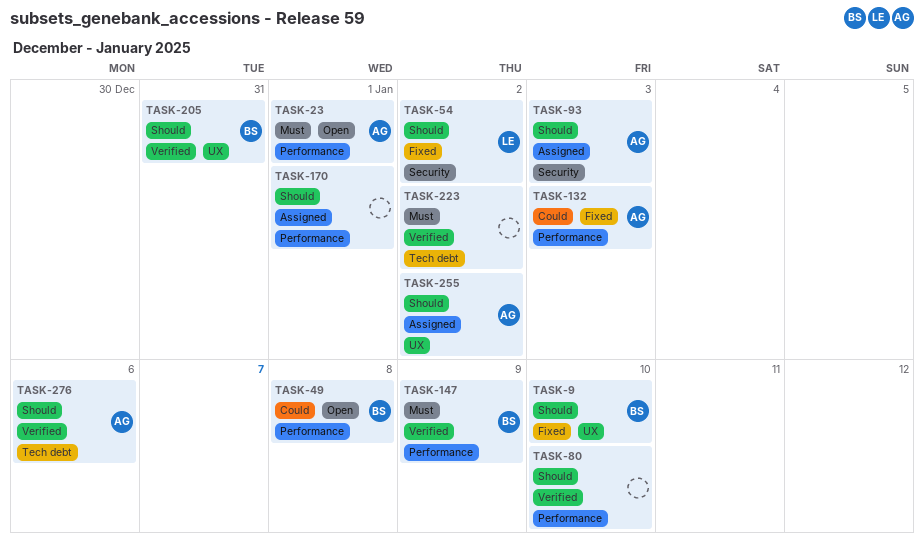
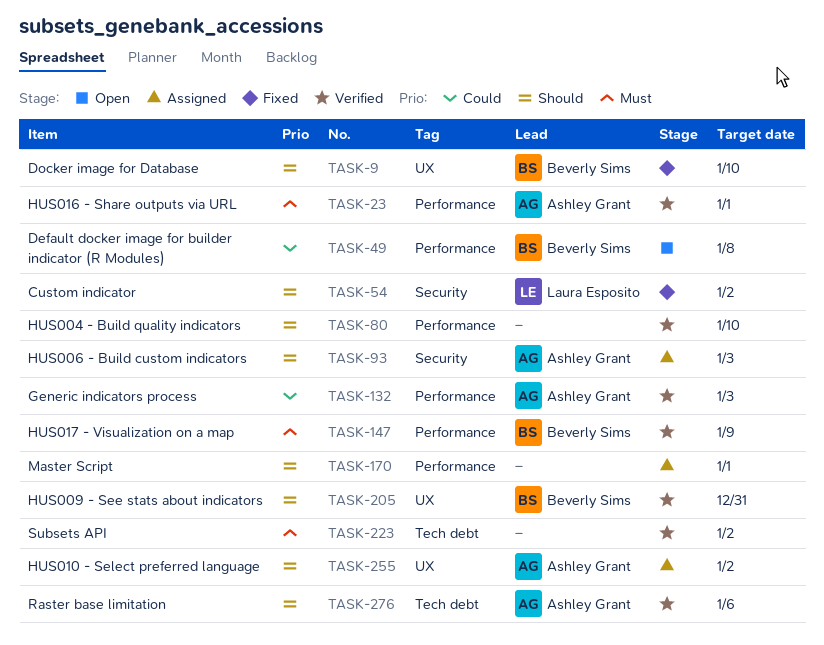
TASK-23, status: Open -> Verified
TASK-132, status: Fixed -> Verified

